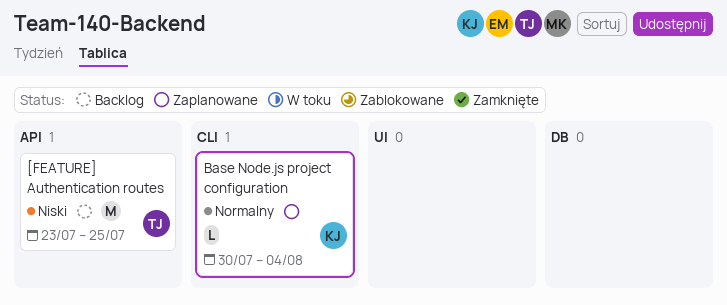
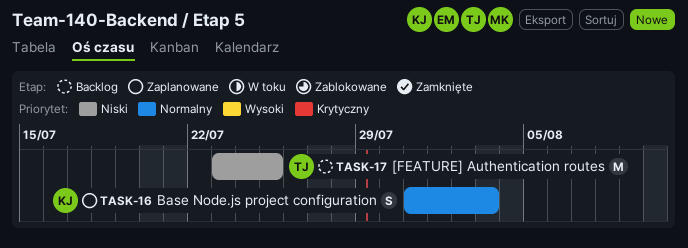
Base Node.js project configuration, estimate: L -> S
Base Node.js project configuration, start: Jul 30 -> Jul 31
Base Node.js project configuration, due: Aug 4 -> Aug 3

